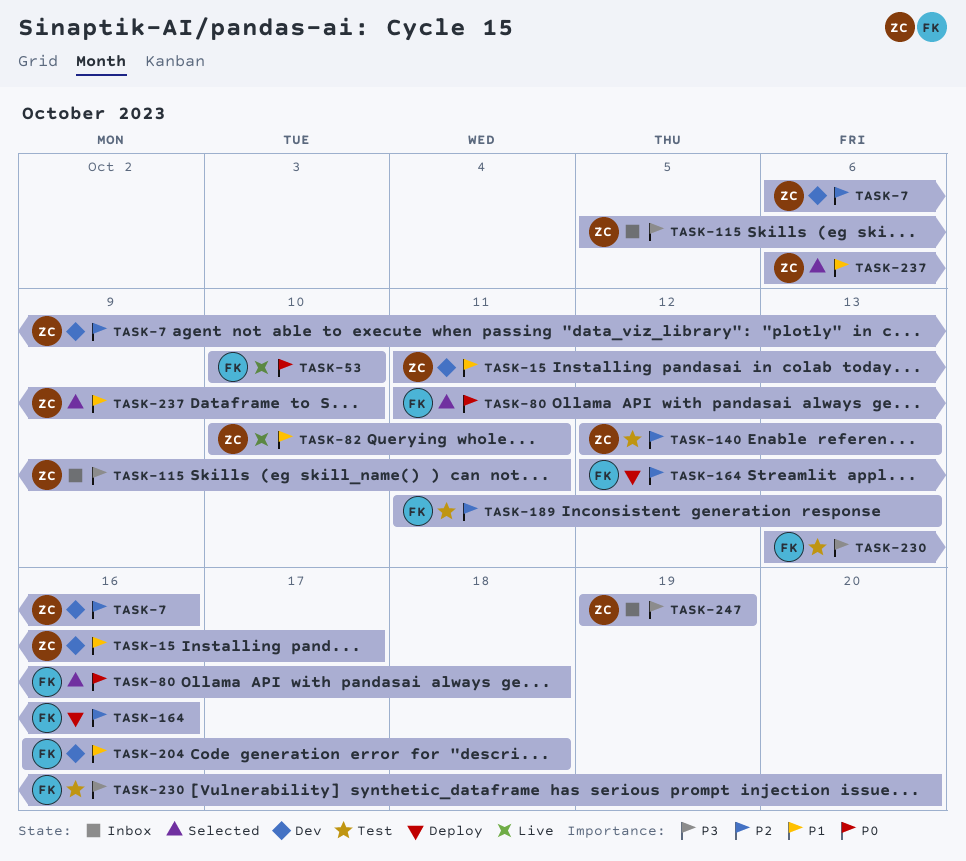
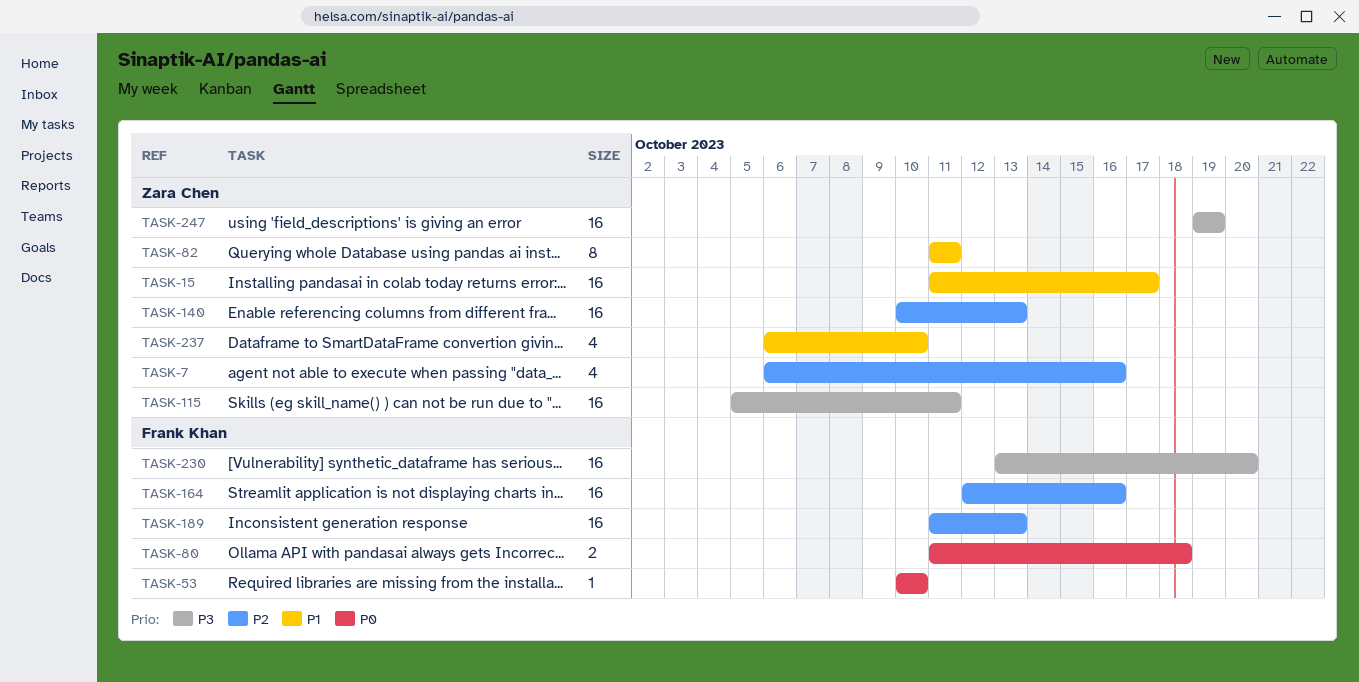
TASK-82, start: Oct 10 -> Oct 11
TASK-140, start: Oct 12 -> Oct 10
TASK-204: present -> none

